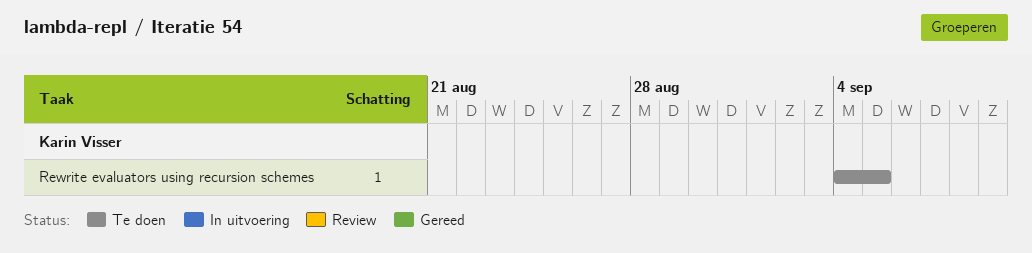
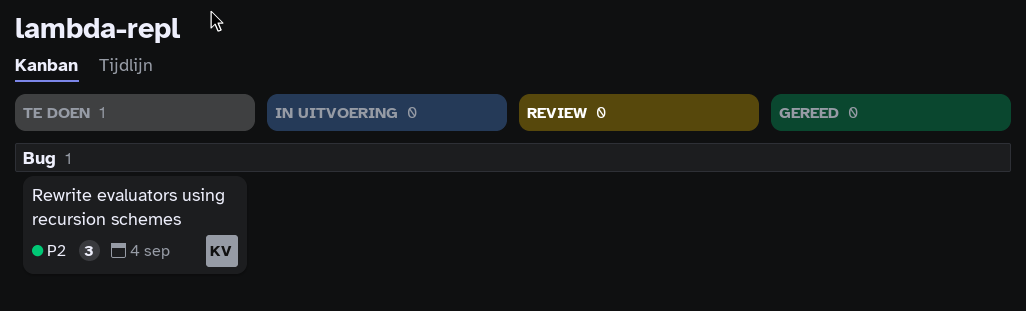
Rewrite evaluators using recursion schemes, estimate: 1 -> 3
Rewrite evaluators using recursion schemes, due: Sep 5 -> Sep 4

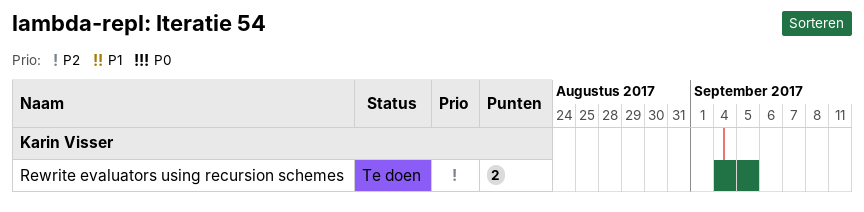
Rewrite evaluators using recursion schemes, estimate: 3 -> 2
Rewrite evaluators using recursion schemes, due: Sep 4 -> Sep 5

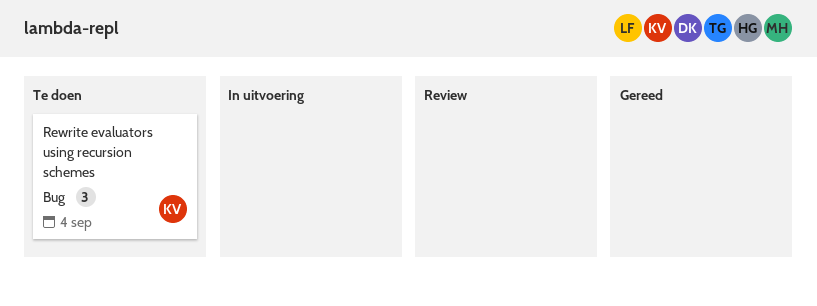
Rewrite evaluators using recursion schemes, estimate: 2 -> 3
Rewrite evaluators using recursion schemes, due: Sep 5 -> Sep 4

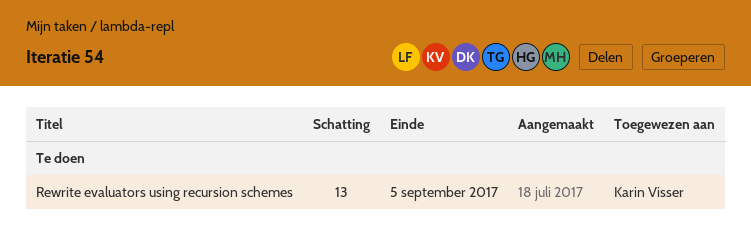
Rewrite evaluators using recursion schemes, estimate: 3 -> 13
Rewrite evaluators using recursion schemes, due: Sep 4 -> Sep 5

